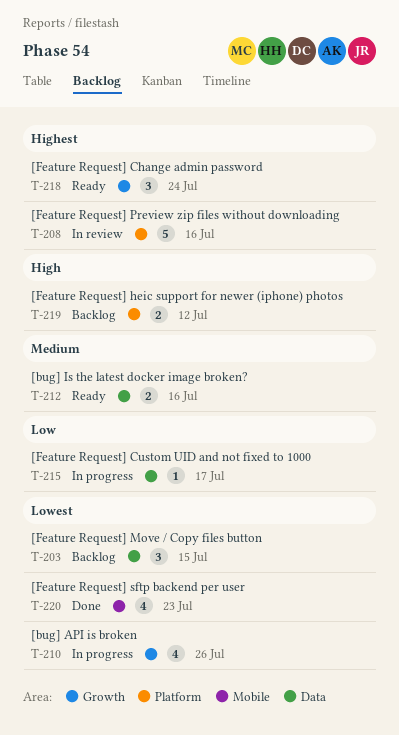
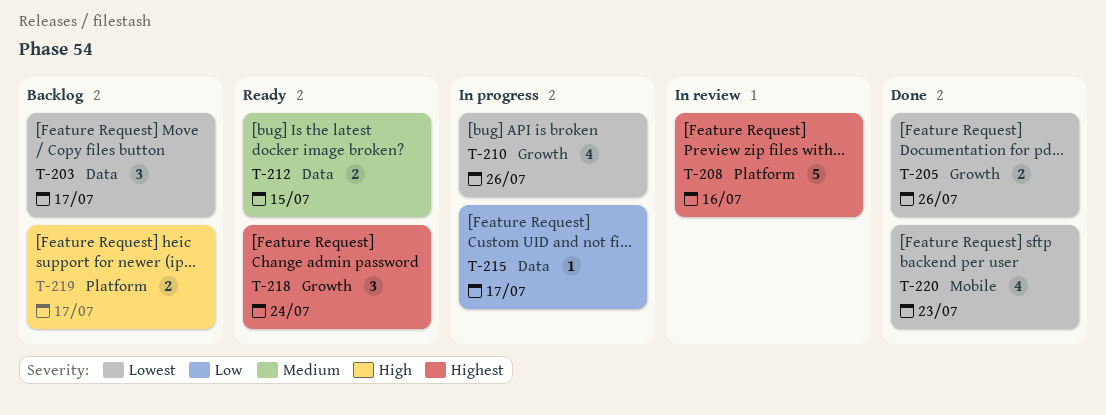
T-203, due: Jul 15 -> Jul 17
T-205: none -> present
T-212, due: Jul 16 -> Jul 15
T-219, due: Jul 12 -> Jul 17

